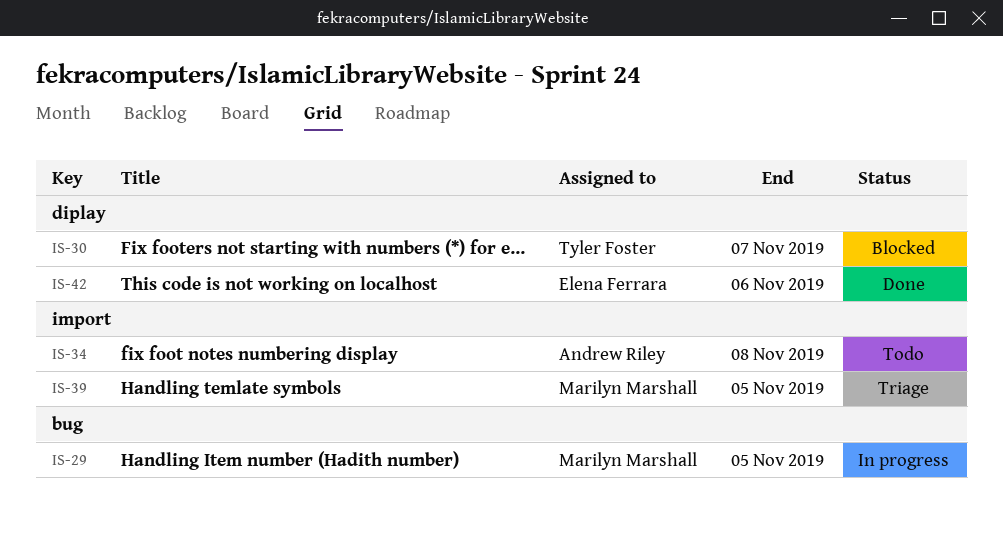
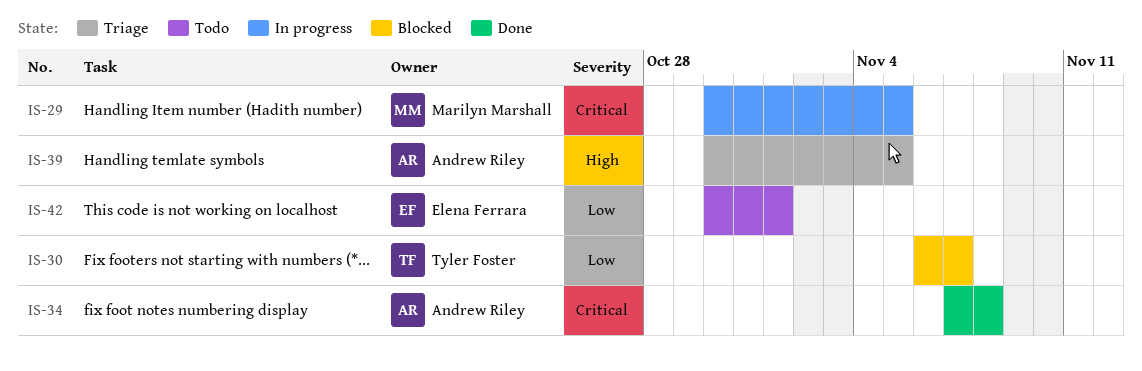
IS-34, status: Todo -> Done
IS-39, owner: Marilyn Marshall -> Andrew Riley
IS-42, status: Done -> Todo
IS-42, due: Nov 6 -> Nov 1

